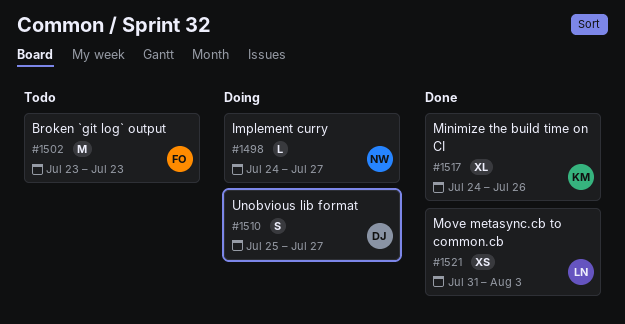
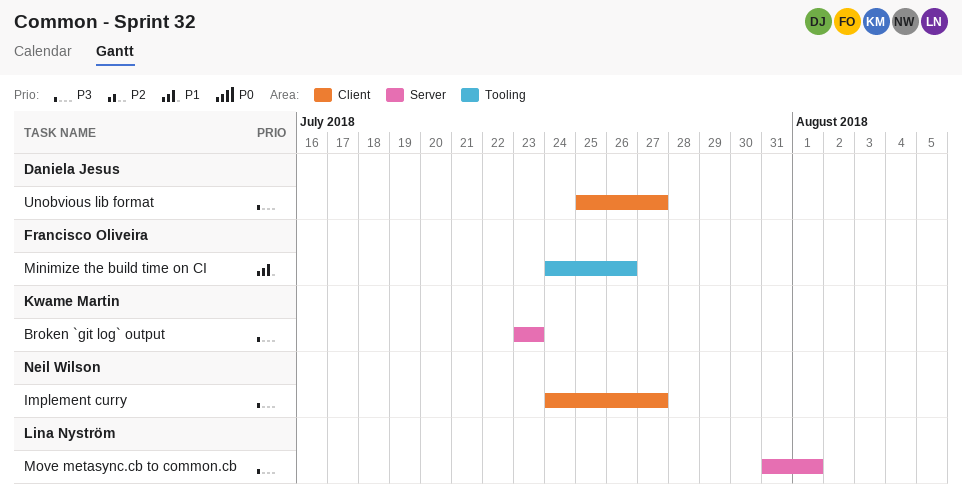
Broken `git log` output, owner: Francisco Oliveira -> Kwame Martin
Minimize the build time on CI, owner: Kwame Martin -> Francisco Oliveira
Move metasync.cb to common.cb, due: Aug 3 -> Aug 1

